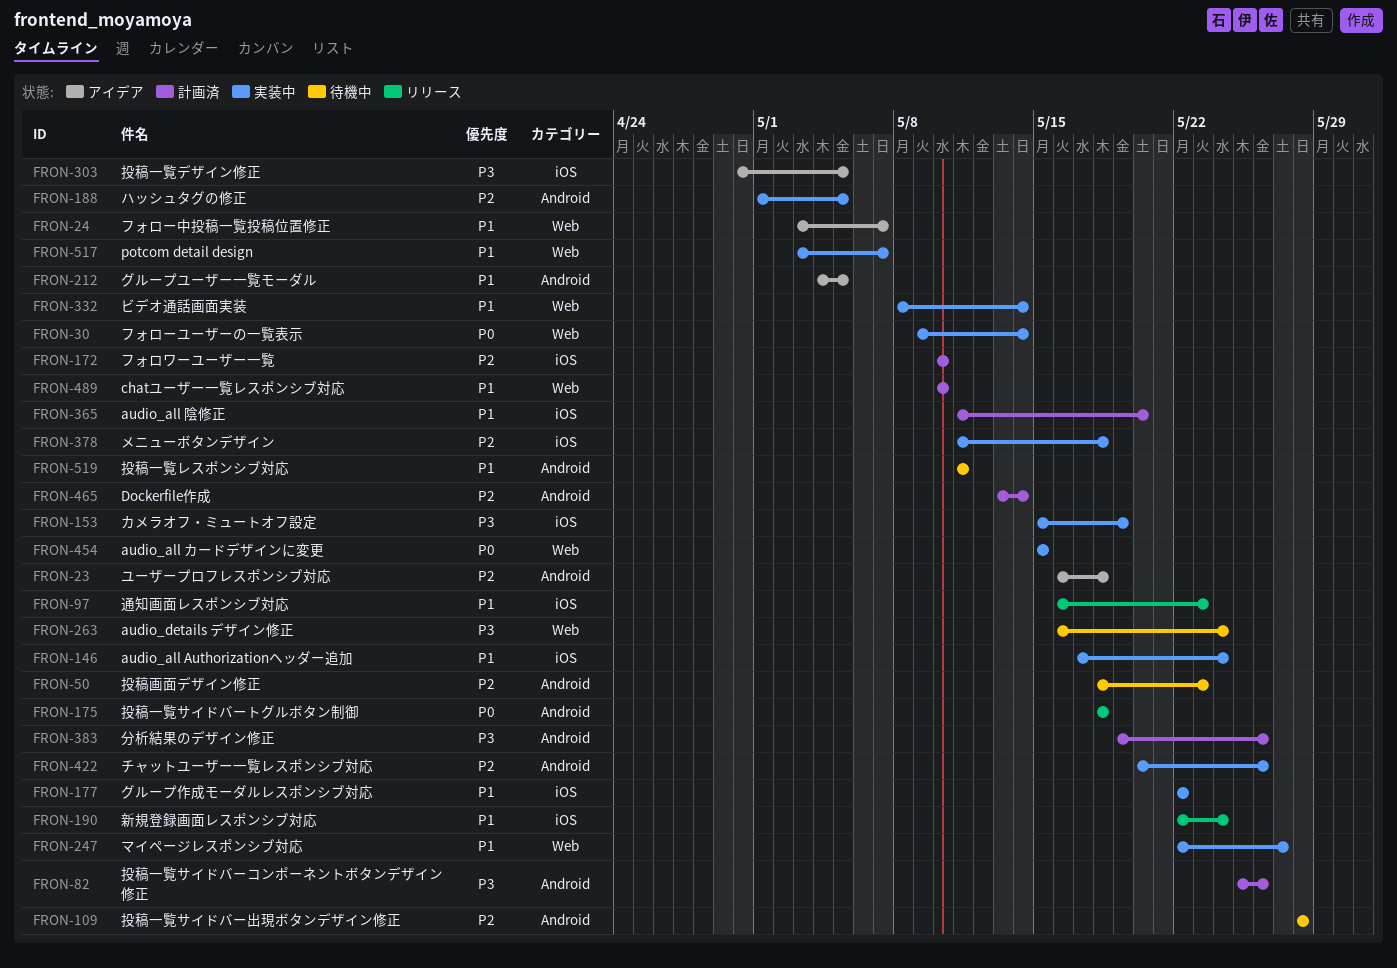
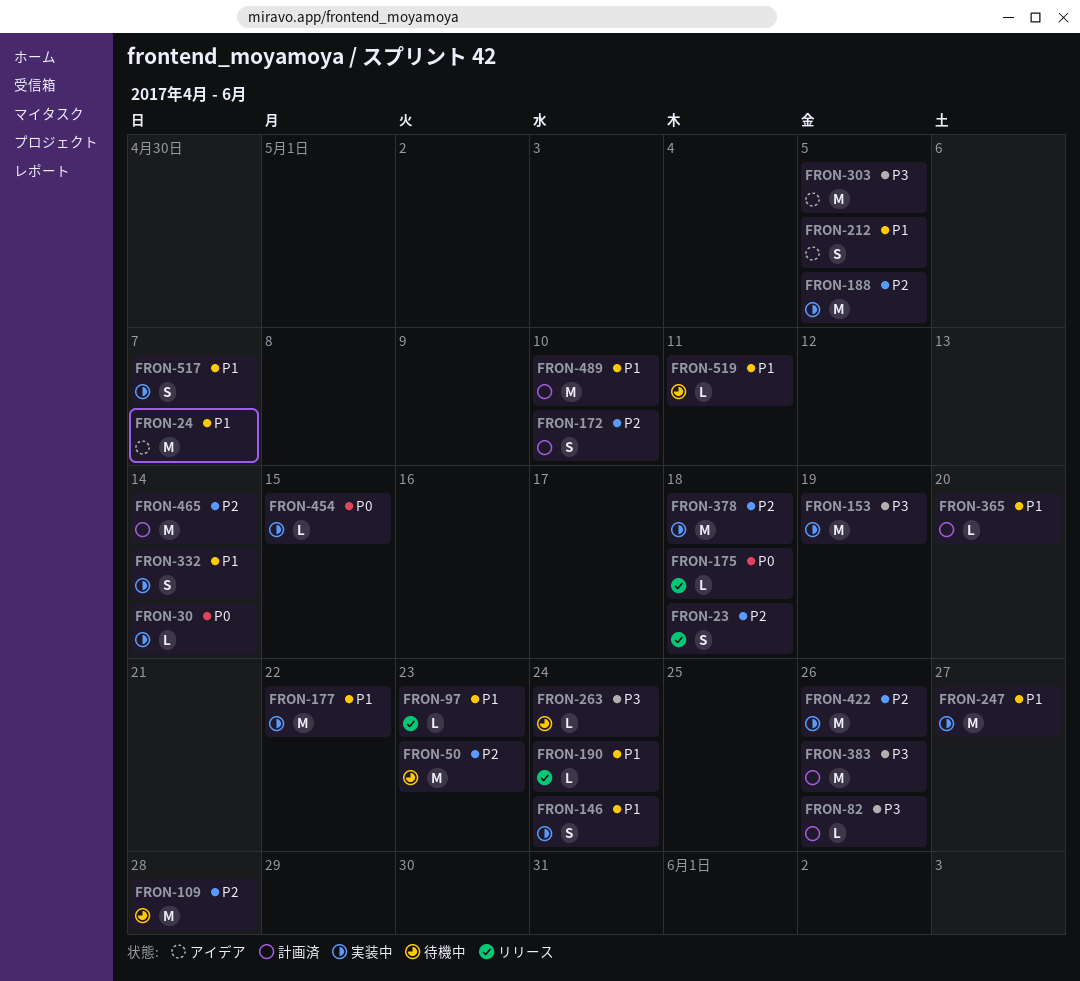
FRON-23, status: アイデア -> リリース

